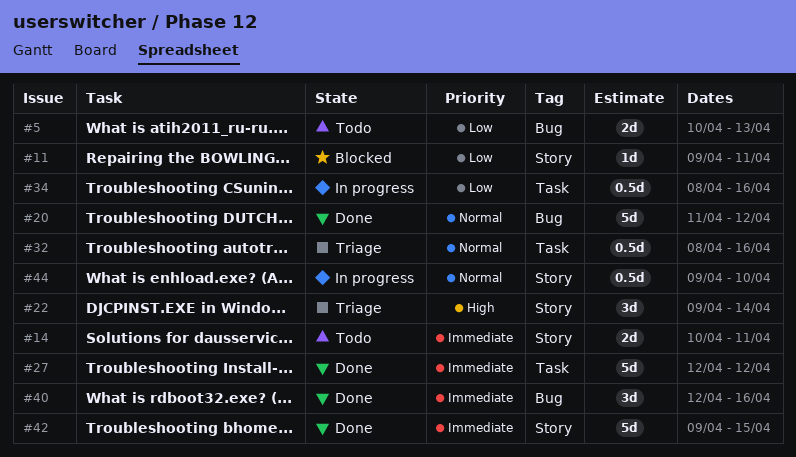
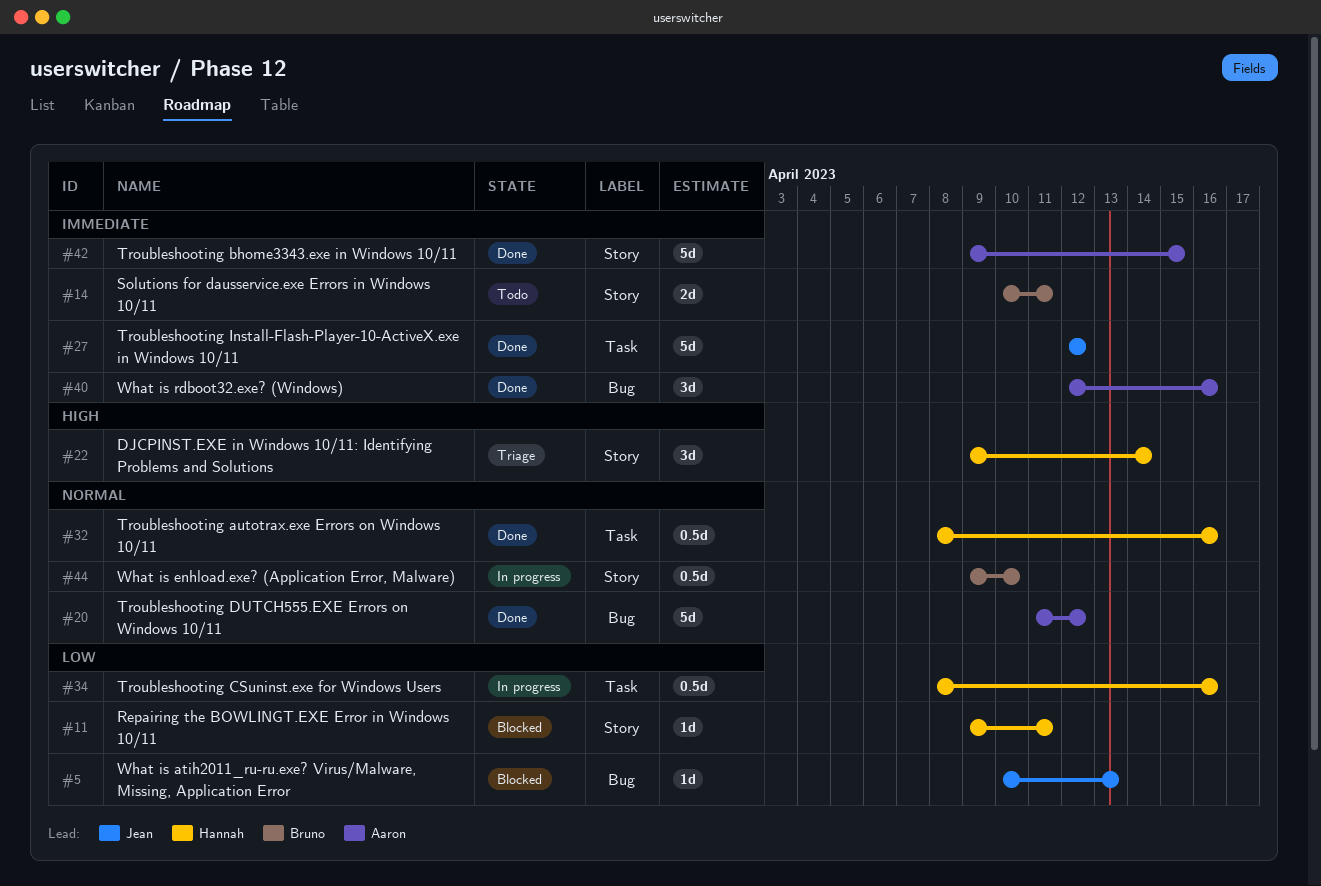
#5, status: Todo -> Blocked
#5, estimate: 2d -> 1d
#32, status: Triage -> Done

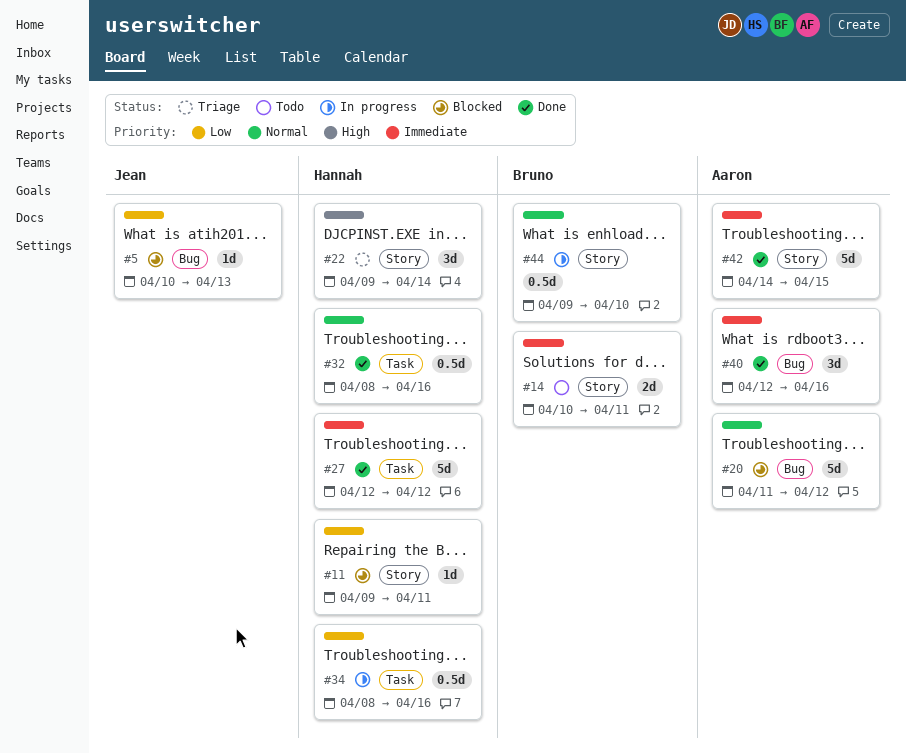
#20, status: Done -> Blocked
#27, owner: Jean -> Hannah
#42, start: Apr 9 -> Apr 14

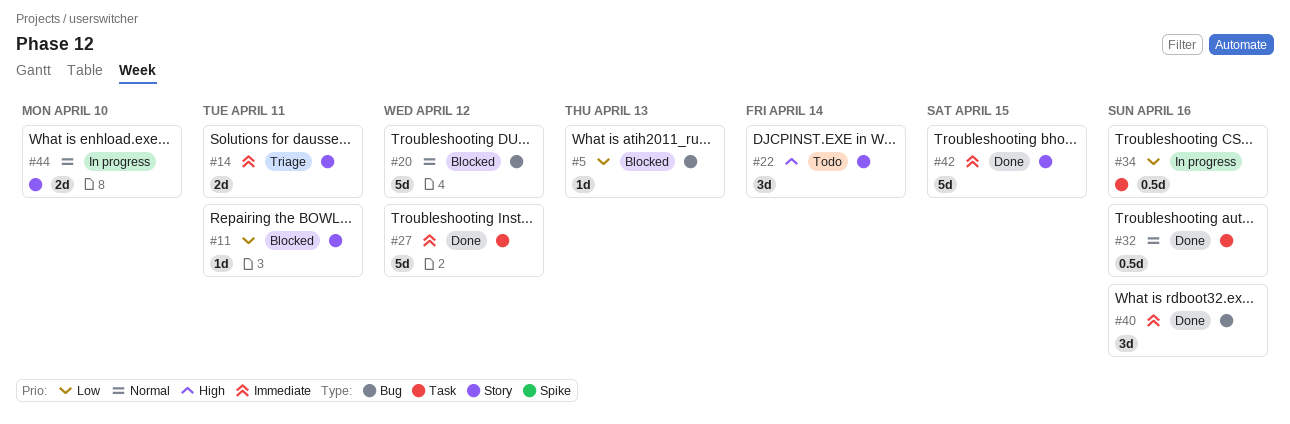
#14, status: Todo -> Triage
#22, status: Triage -> Todo
#44, estimate: 0.5d -> 2d

